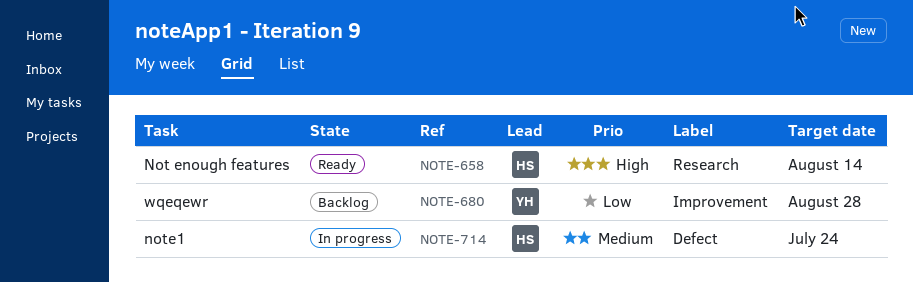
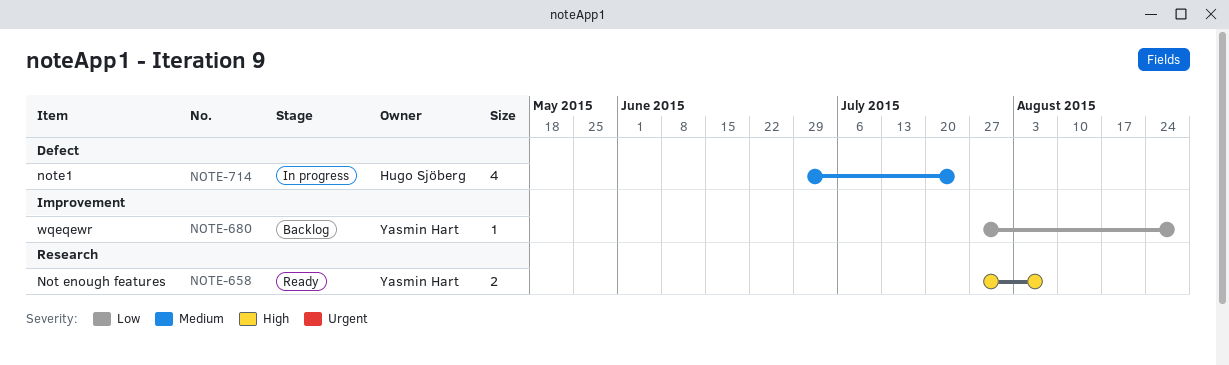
NOTE-658, owner: Hugo Sjöberg -> Yasmin Hart
NOTE-658, due: Aug 14 -> Aug 7

